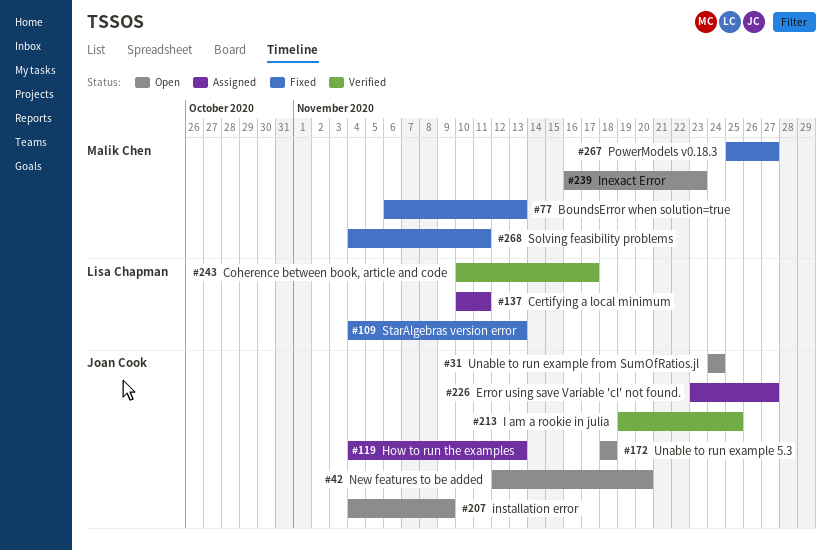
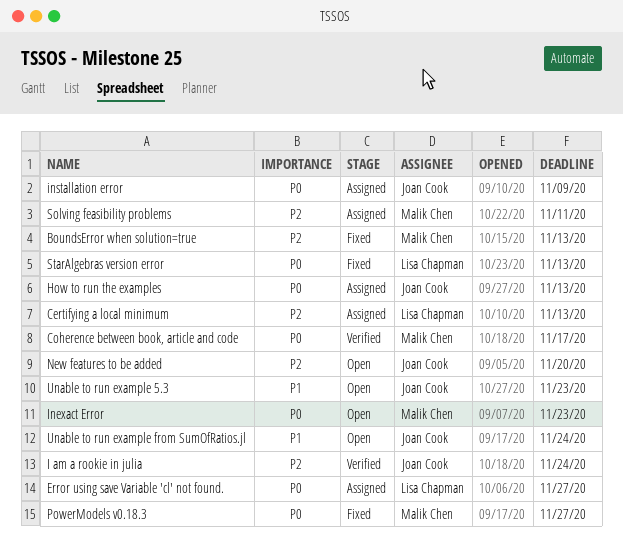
Certifying a local minimum, due: Nov 11 -> Nov 13
Coherence between book, article and code, owner: Lisa Chapman -> Malik Chen
Error using save Variable 'cl' not found., owner: Joan Cook -> Lisa Chapman
I am a rookie in julia, due: Nov 25 -> Nov 24
installation error, status: Open -> Assigned
Solving feasibility problems, status: Fixed -> Assigned
Unable to run example 5.3, due: Nov 18 -> Nov 23

